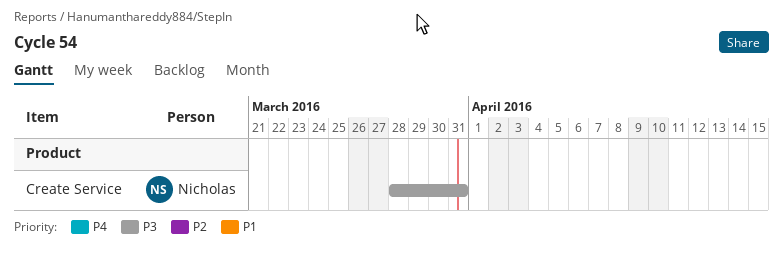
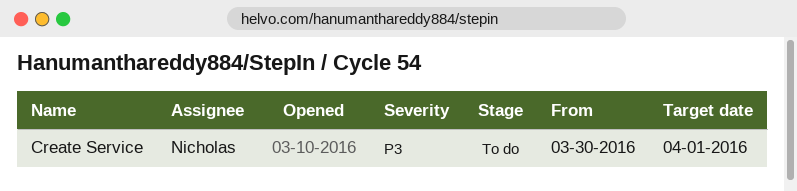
Create Service, start: Mar 28 -> Mar 30
Create Service, due: Mar 31 -> Apr 1

